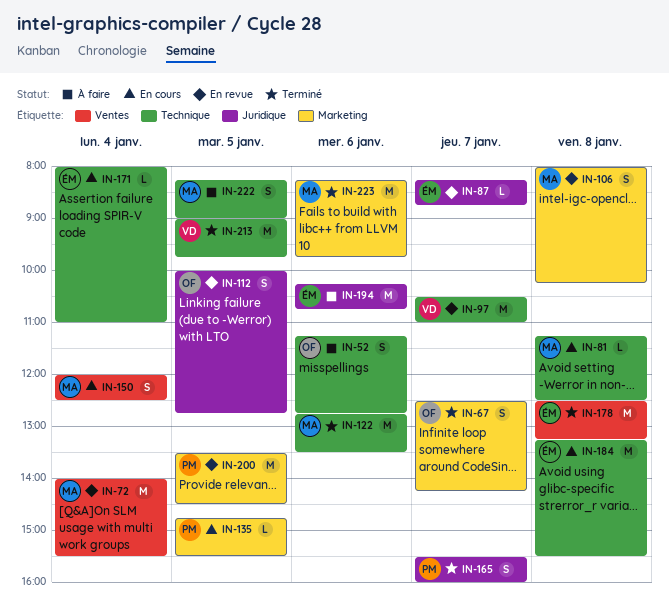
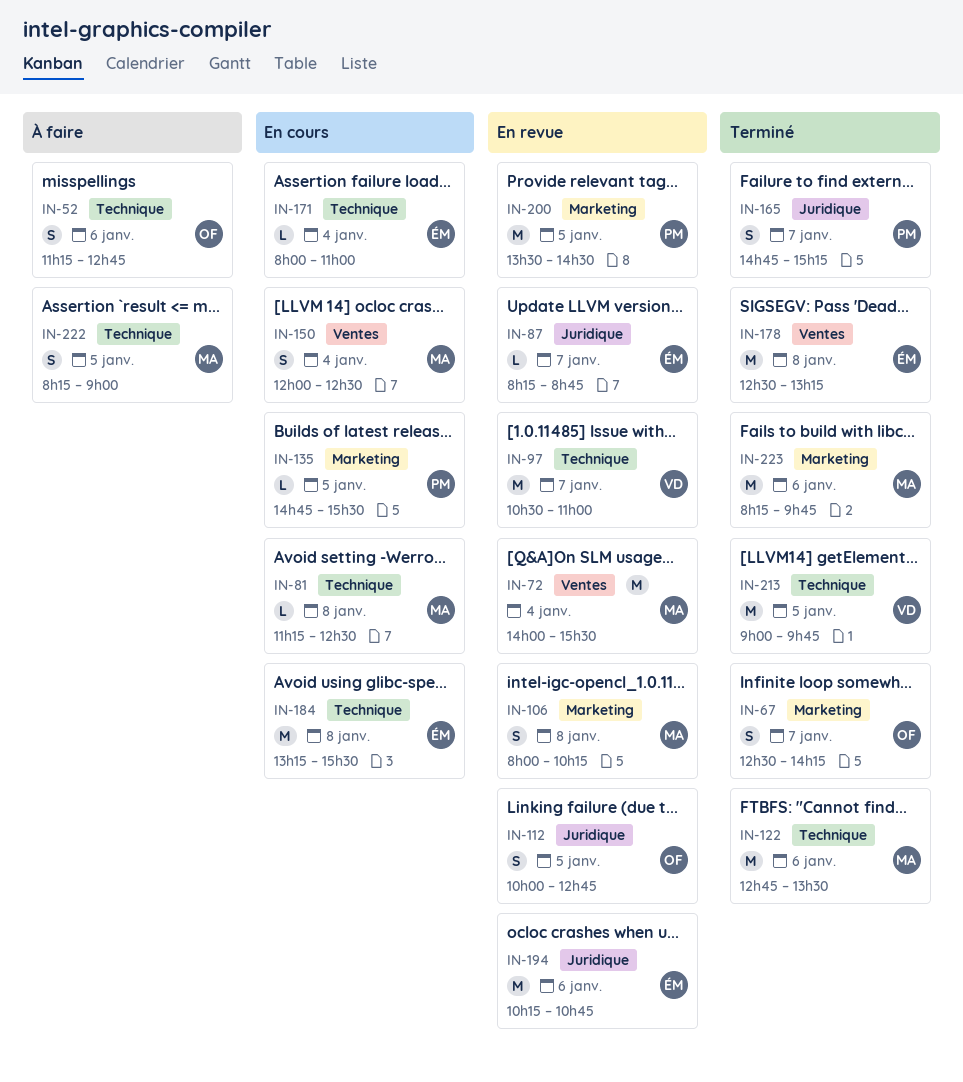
IN-165, begins: 15:30 -> 14:45
IN-165, ends: 16:00 -> 15:15
IN-194, status: À faire -> En revue

